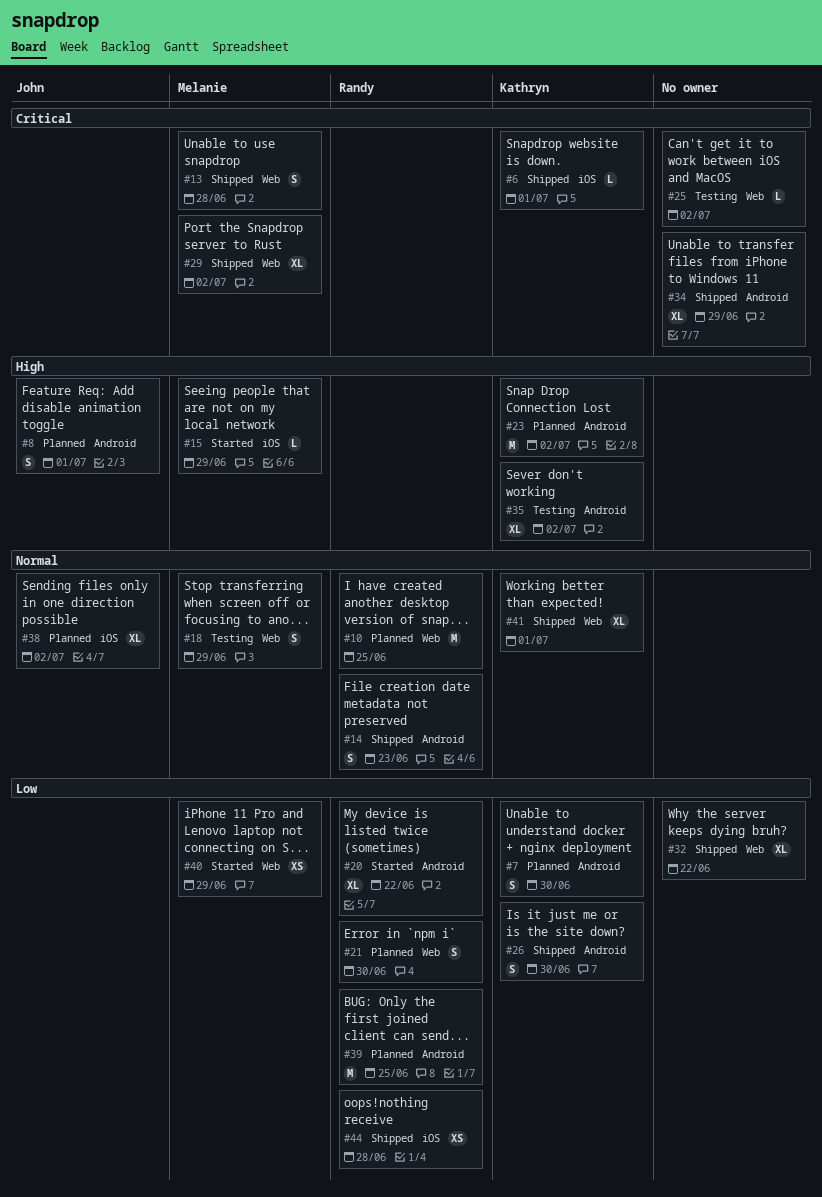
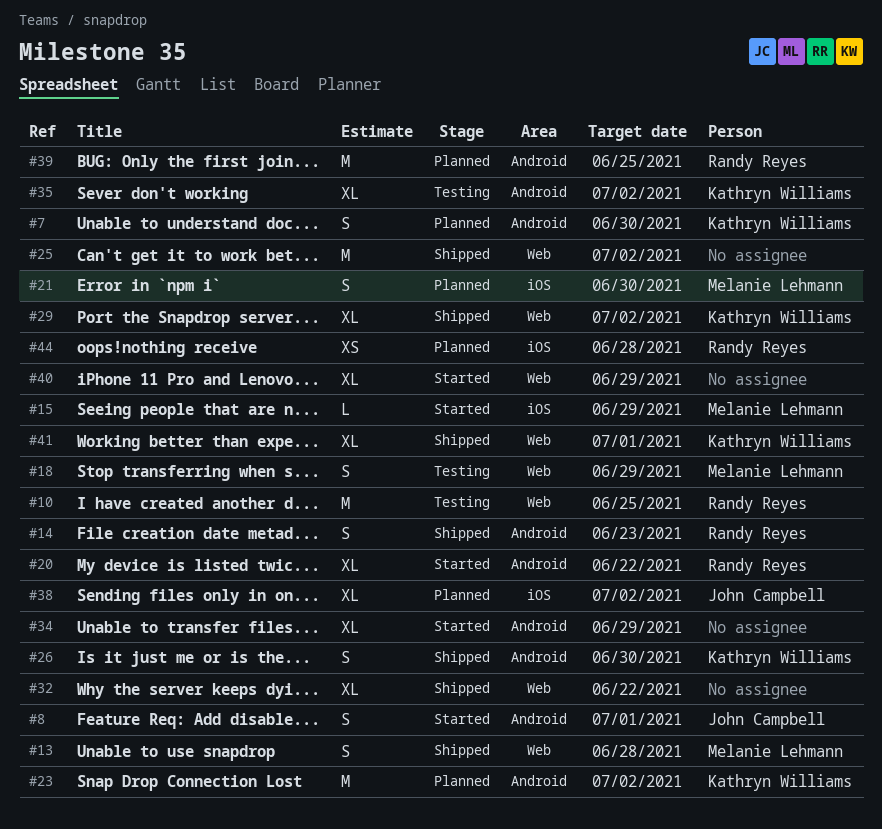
#6: present -> none
#8, status: Planned -> Started
#10, status: Planned -> Testing
#21, owner: Randy Reyes -> Melanie Lehmann
#21, label: Web -> iOS
#25, status: Testing -> Shipped
#25, estimate: L -> M
#29, owner: Melanie Lehmann -> Kathryn Williams
#34, status: Shipped -> Started
#40, owner: Melanie Lehmann -> none
#40, estimate: XS -> XL
#44, status: Shipped -> Planned

